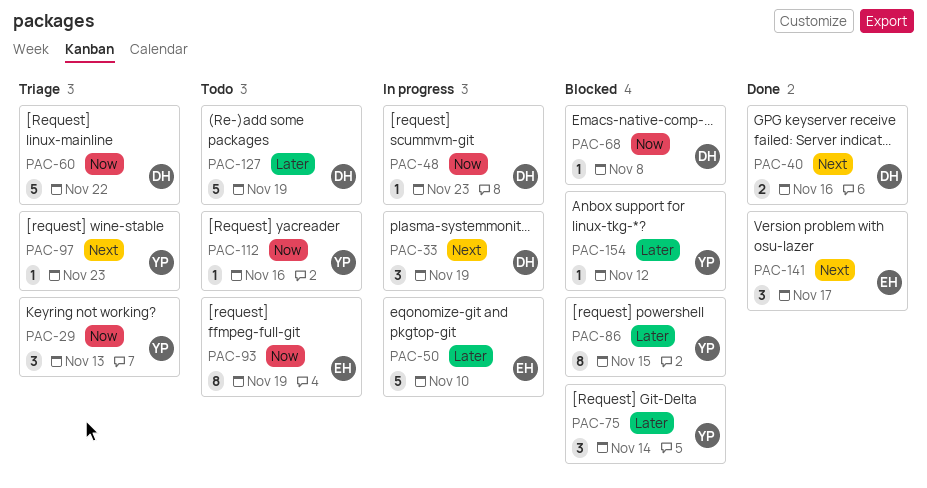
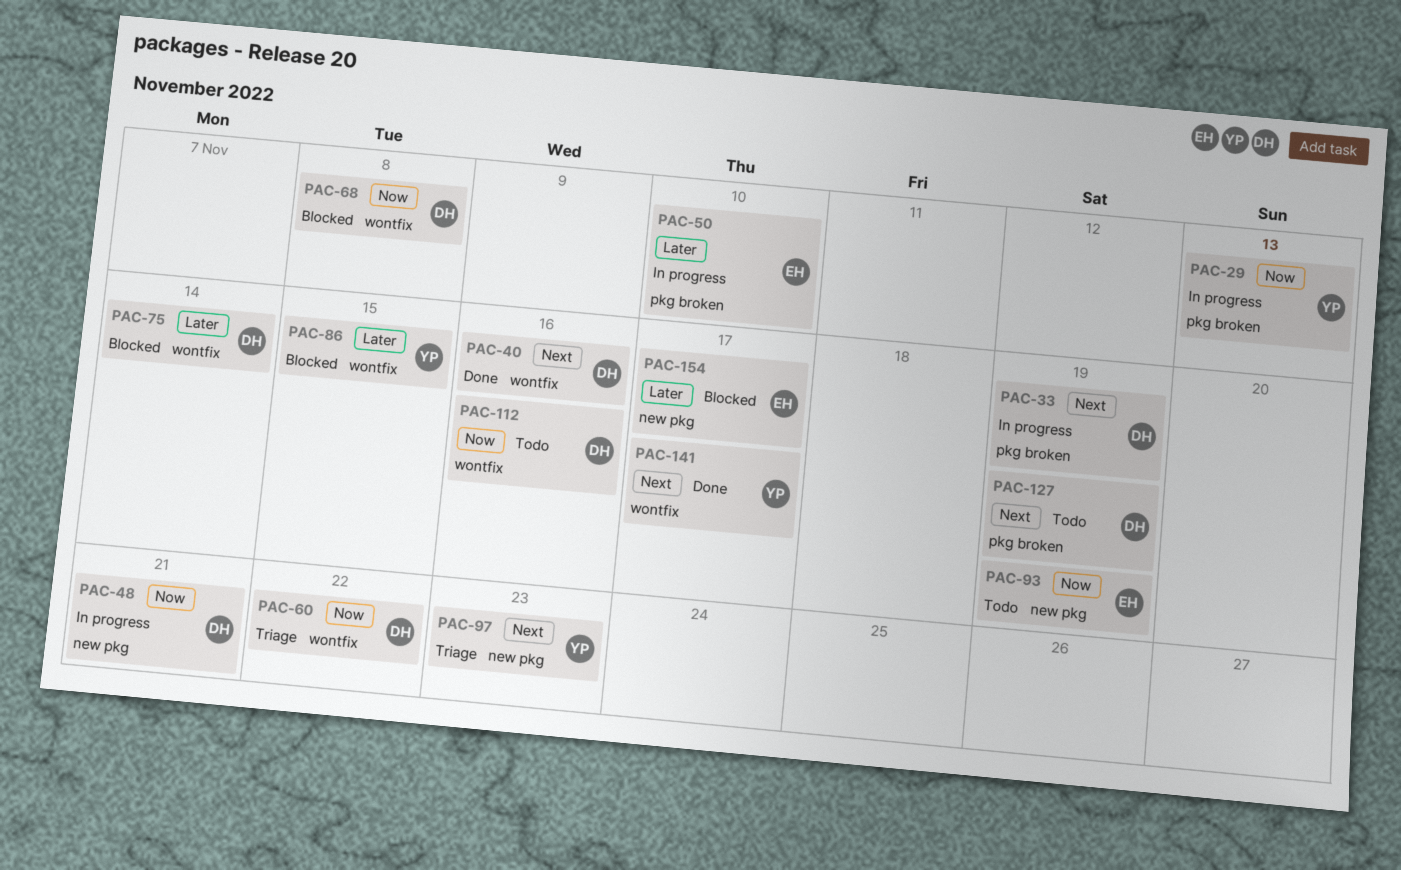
PAC-29, status: Triage -> In progress
PAC-48, due: Nov 23 -> Nov 21
PAC-75, owner: YP -> DH
PAC-112, owner: YP -> DH
PAC-127, priority: Later -> Next
PAC-141, owner: EH -> YP
PAC-154, owner: YP -> EH
PAC-154, due: Nov 12 -> Nov 17

